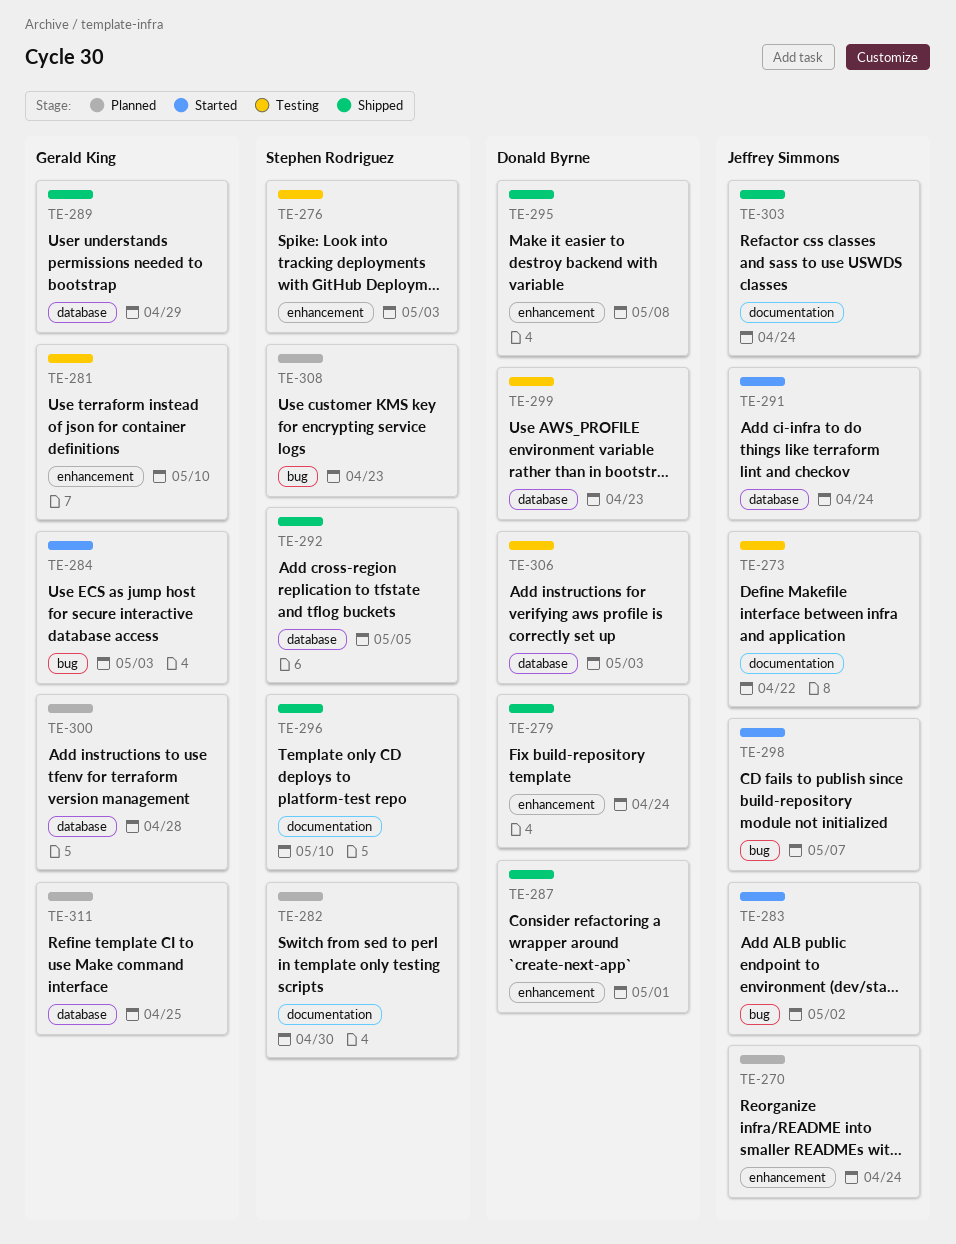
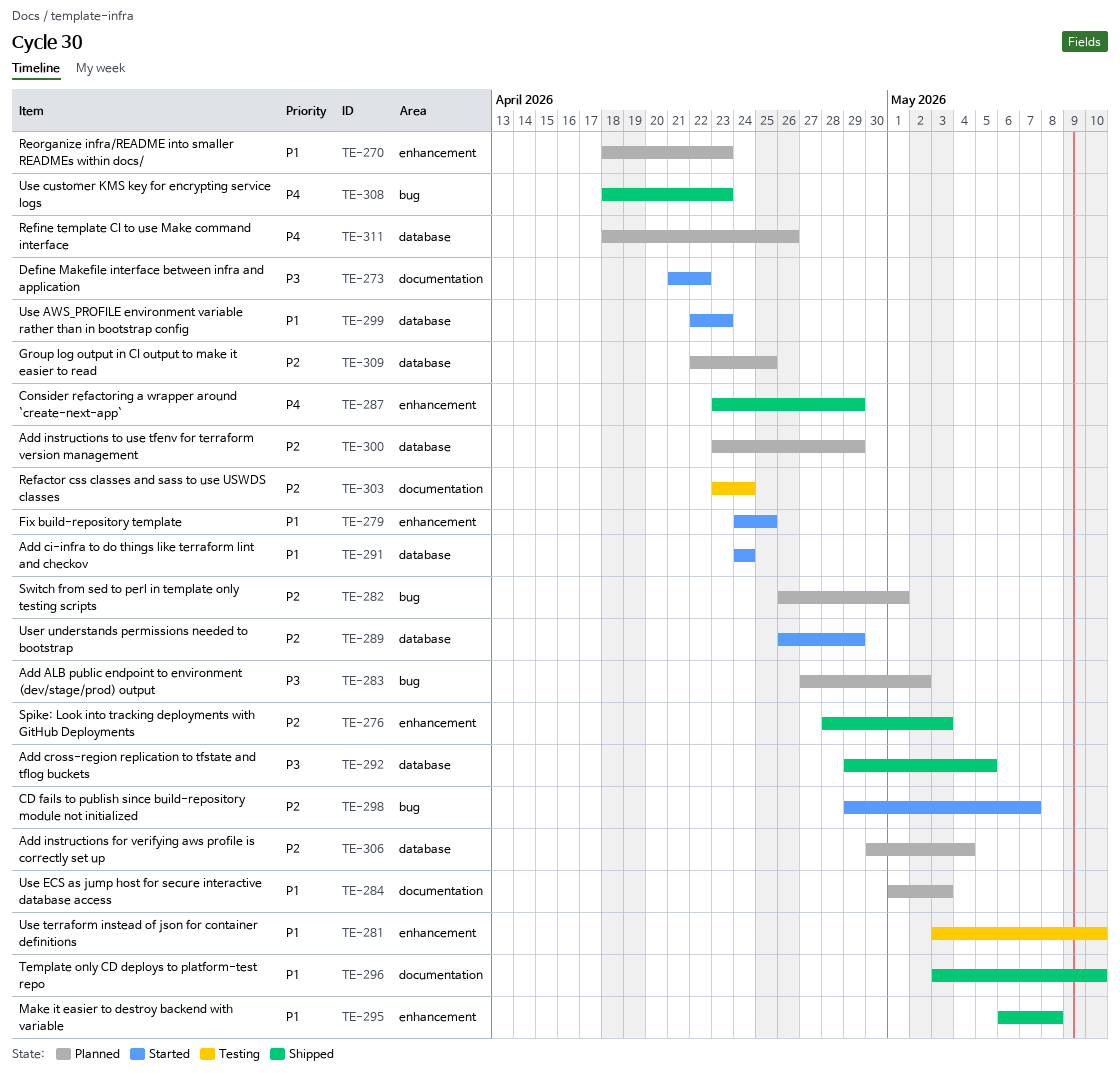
TE-270, due: Apr 24 -> Apr 23
TE-273, status: Testing -> Started
TE-276, status: Testing -> Shipped
TE-279, status: Shipped -> Started
TE-279, due: Apr 24 -> Apr 25
TE-282, label: documentation -> bug
TE-282, due: Apr 30 -> May 1
TE-283, status: Started -> Planned
TE-284, status: Started -> Planned
TE-284, label: bug -> documentation
TE-287, due: May 1 -> Apr 29
TE-289, status: Shipped -> Started
TE-299, status: Testing -> Started
TE-300, due: Apr 28 -> Apr 29
TE-303, status: Shipped -> Testing
TE-306, status: Testing -> Planned
TE-306, due: May 3 -> May 4
TE-308, status: Planned -> Shipped
TE-309: none -> present
TE-311, due: Apr 25 -> Apr 26

